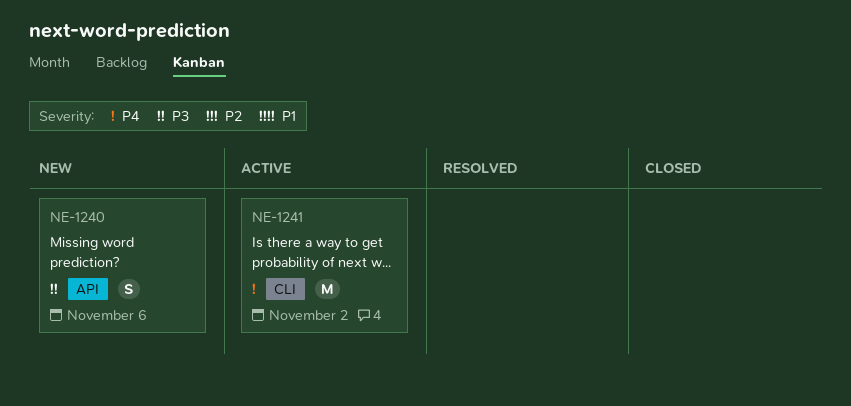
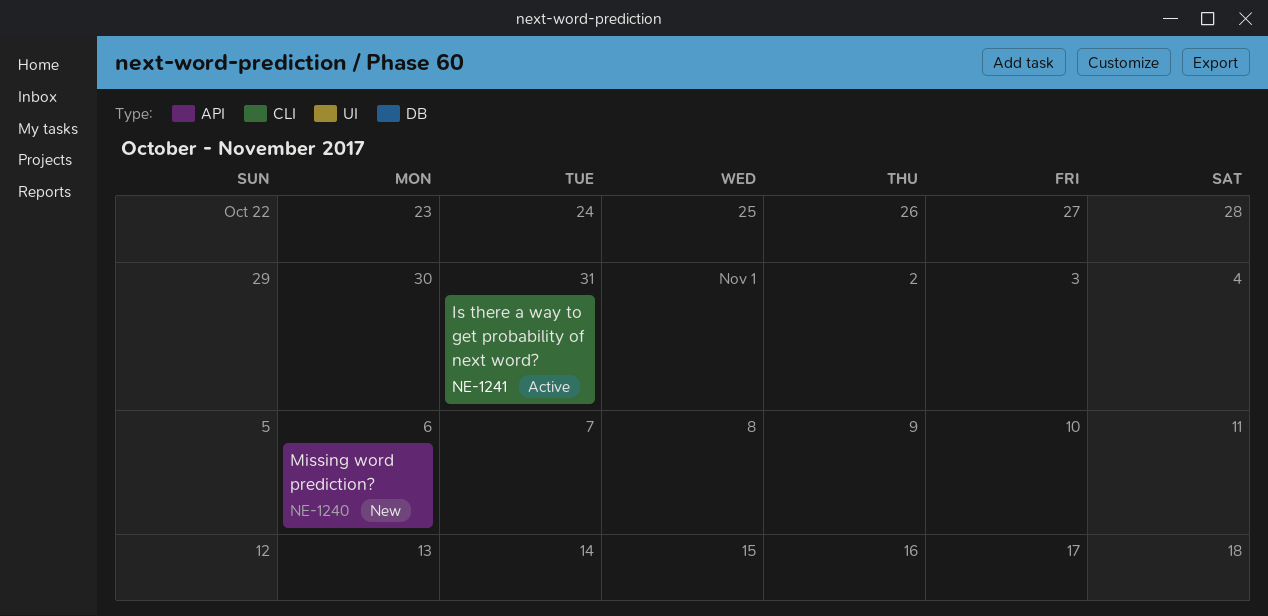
NE-1241, due: Nov 2 -> Oct 31

